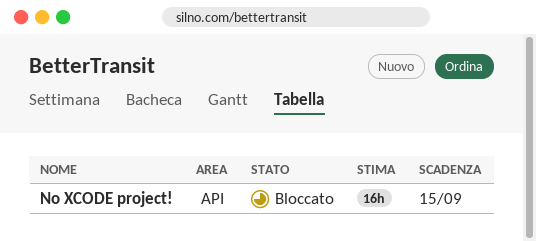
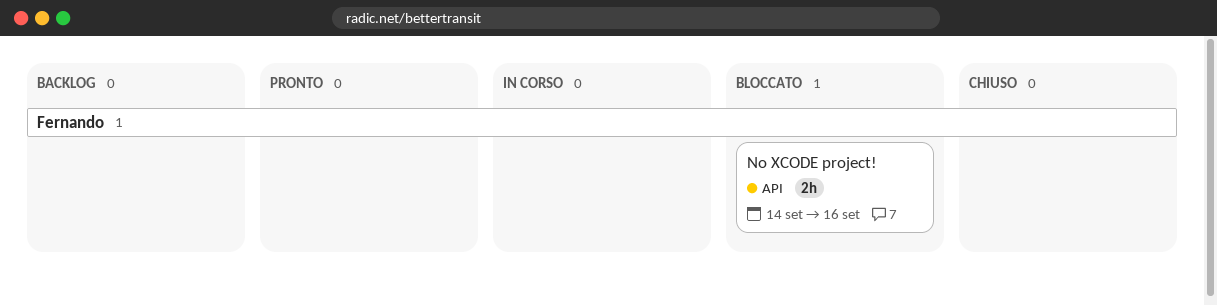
No XCODE project!, estimate: 16h -> 2h
No XCODE project!, due: Sep 15 -> Sep 16

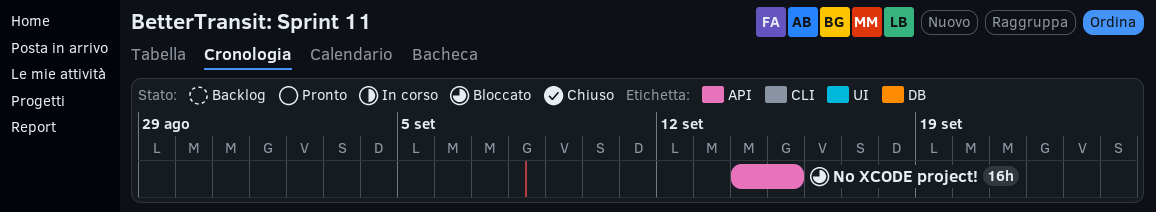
No XCODE project!, estimate: 2h -> 16h
No XCODE project!, due: Sep 16 -> Sep 15

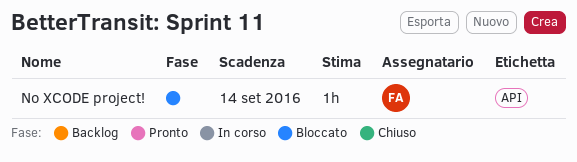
No XCODE project!, estimate: 16h -> 1h
No XCODE project!, due: Sep 15 -> Sep 14

